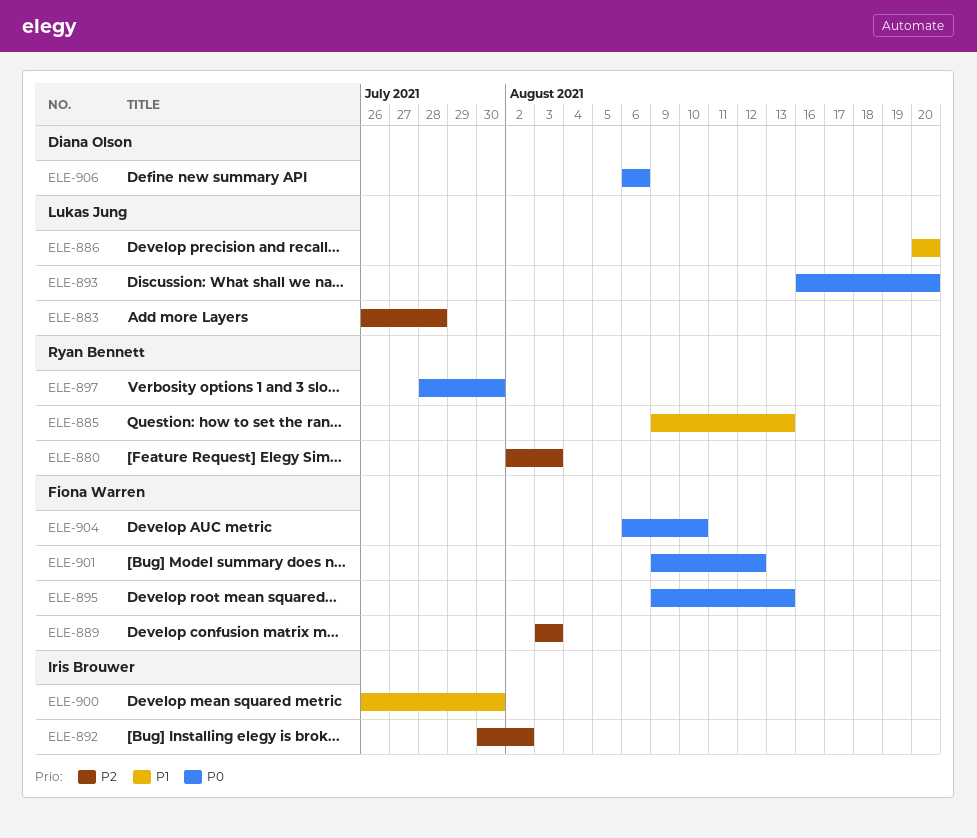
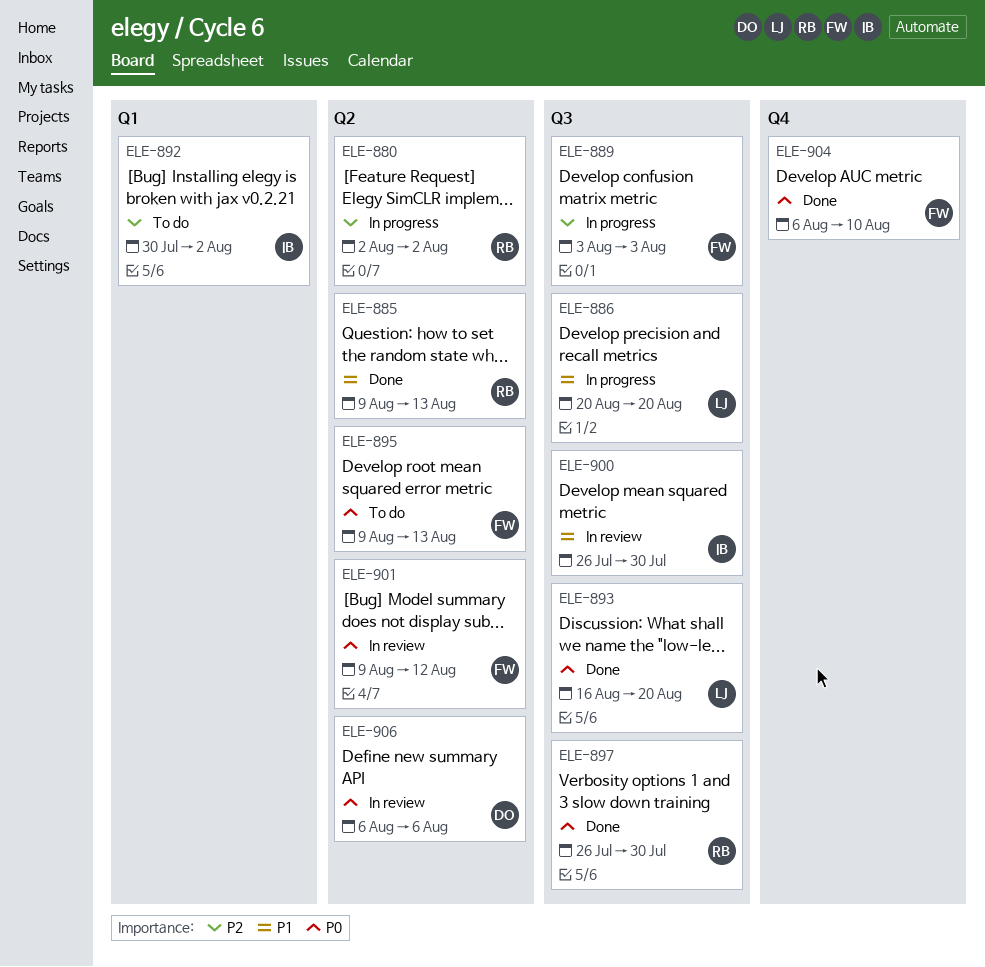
ELE-880, due: Aug 3 -> Aug 2
ELE-883: present -> none
ELE-897, start: Jul 28 -> Jul 26

